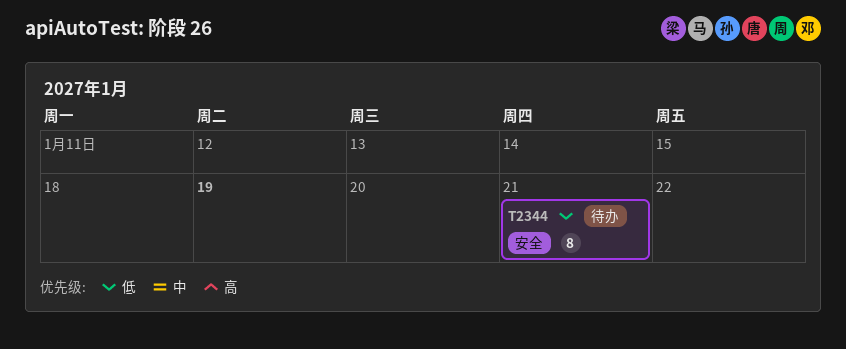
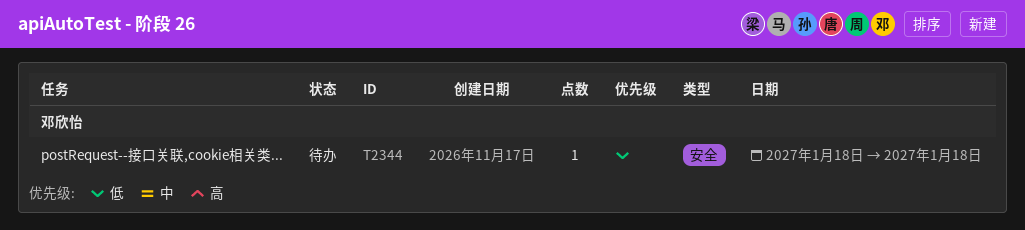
T2344, estimate: 8 -> 1
T2344, due: Jan 21 -> Jan 18

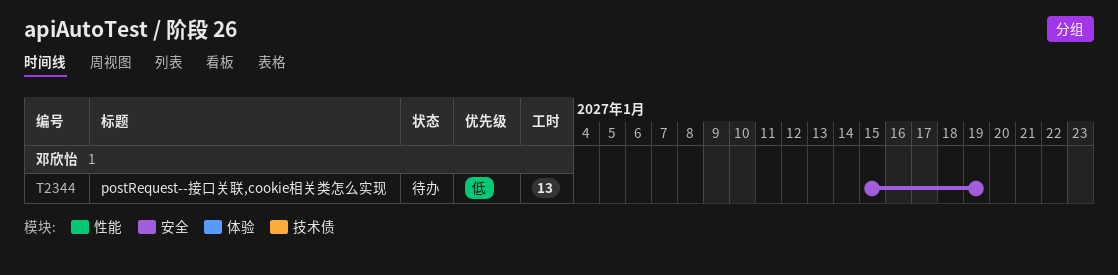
T2344, estimate: 1 -> 13
T2344, start: Jan 18 -> Jan 15
T2344, due: Jan 18 -> Jan 19

